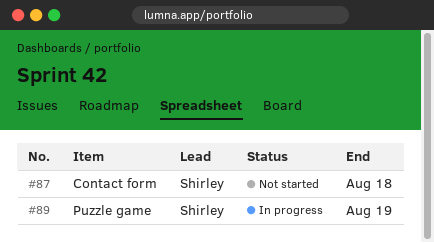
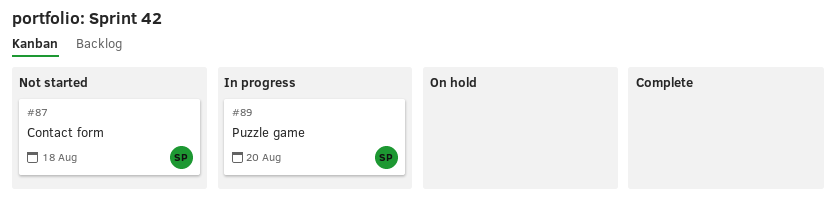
#89, due: Aug 19 -> Aug 20

